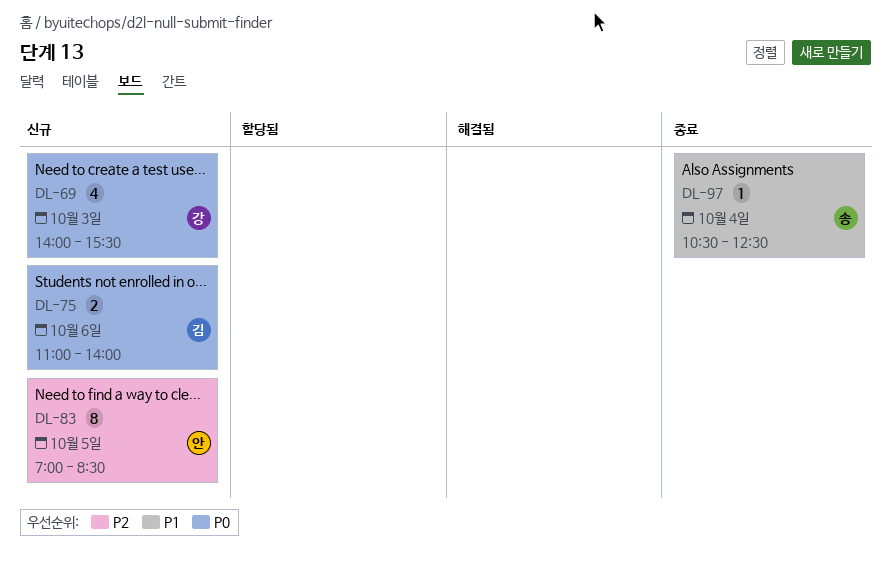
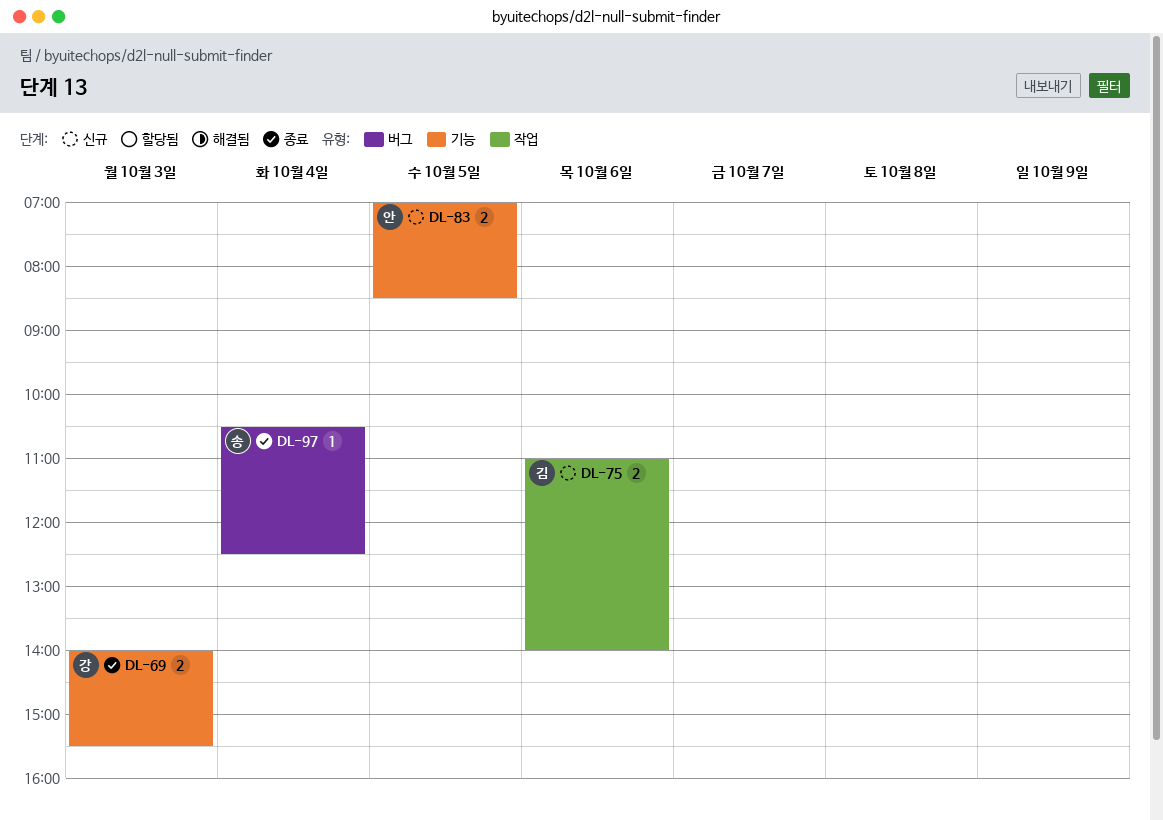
DL-69, status: 신규 -> 종료
DL-69, estimate: 4 -> 2
DL-83, estimate: 8 -> 2

